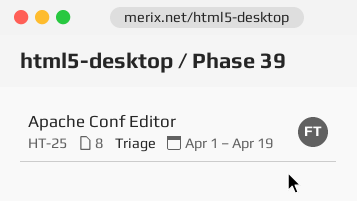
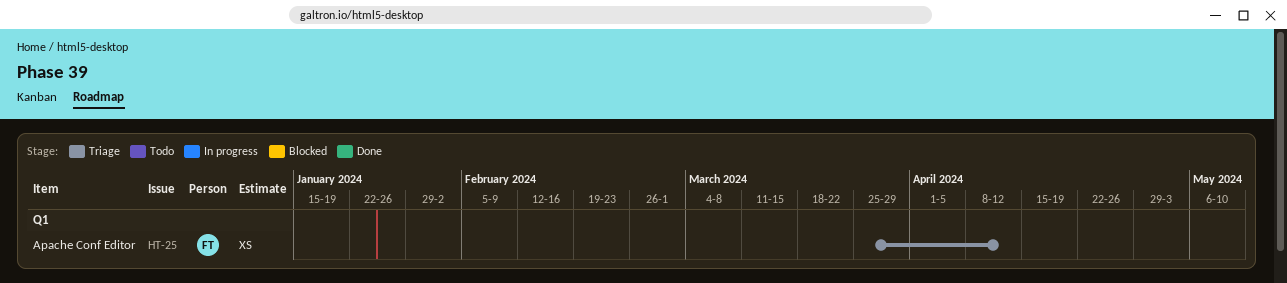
HT-25, start: Apr 1 -> Mar 25
HT-25, due: Apr 19 -> Apr 12

